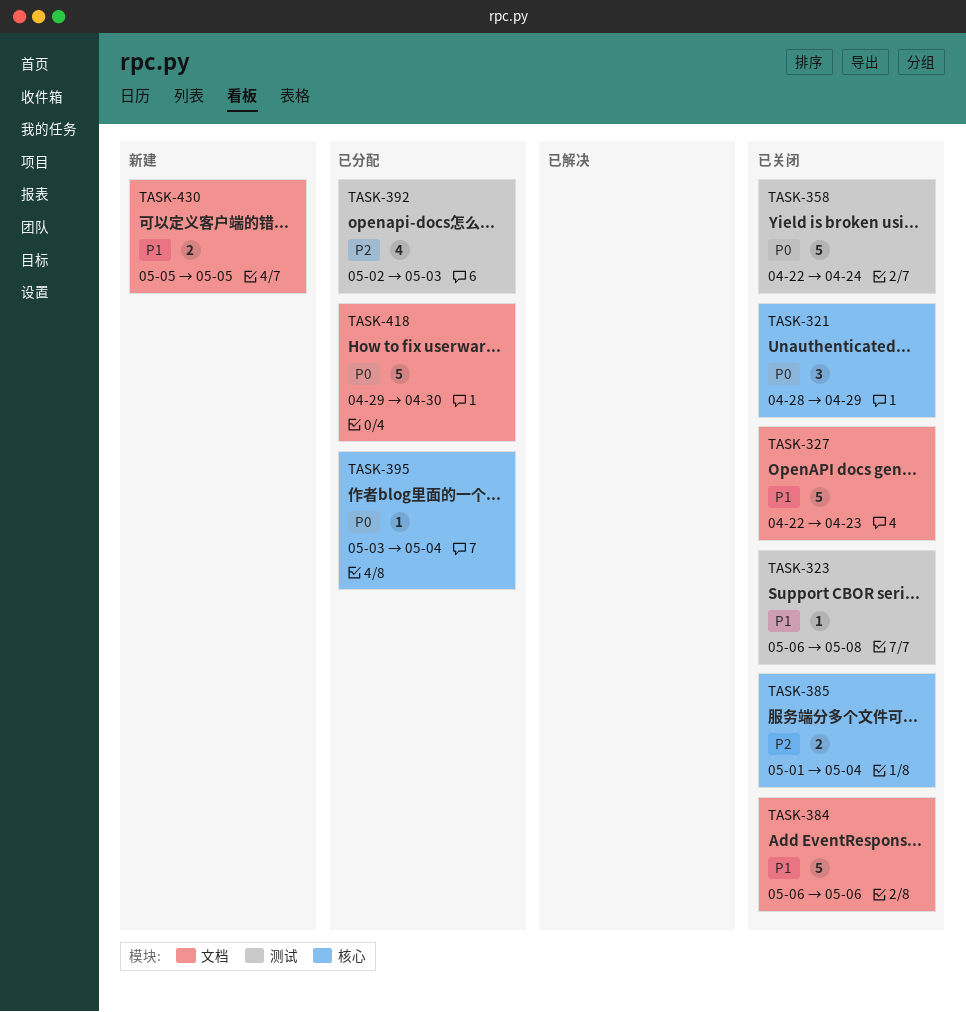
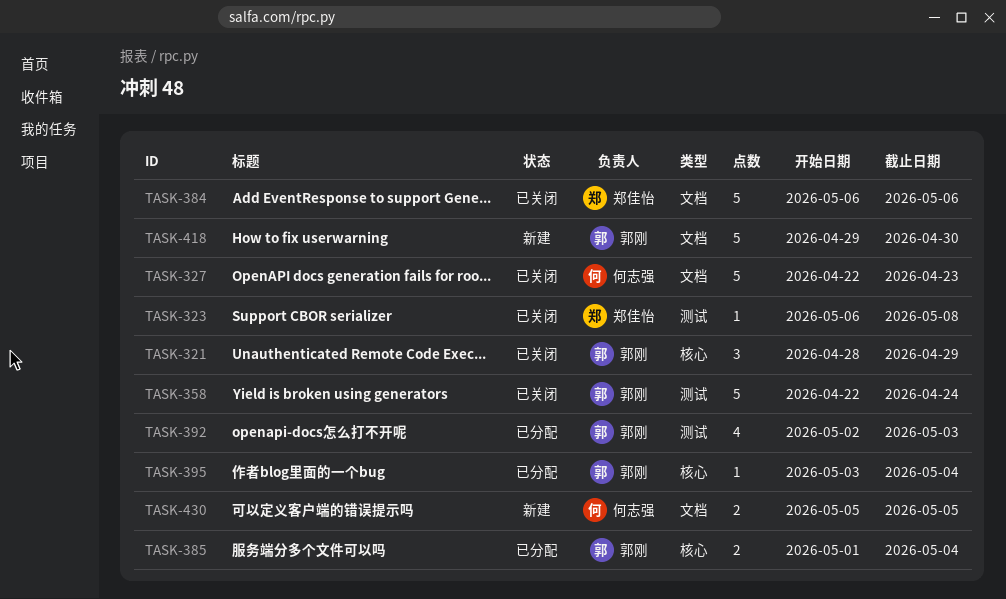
TASK-385, status: 已关闭 -> 已分配
TASK-418, status: 已分配 -> 新建

